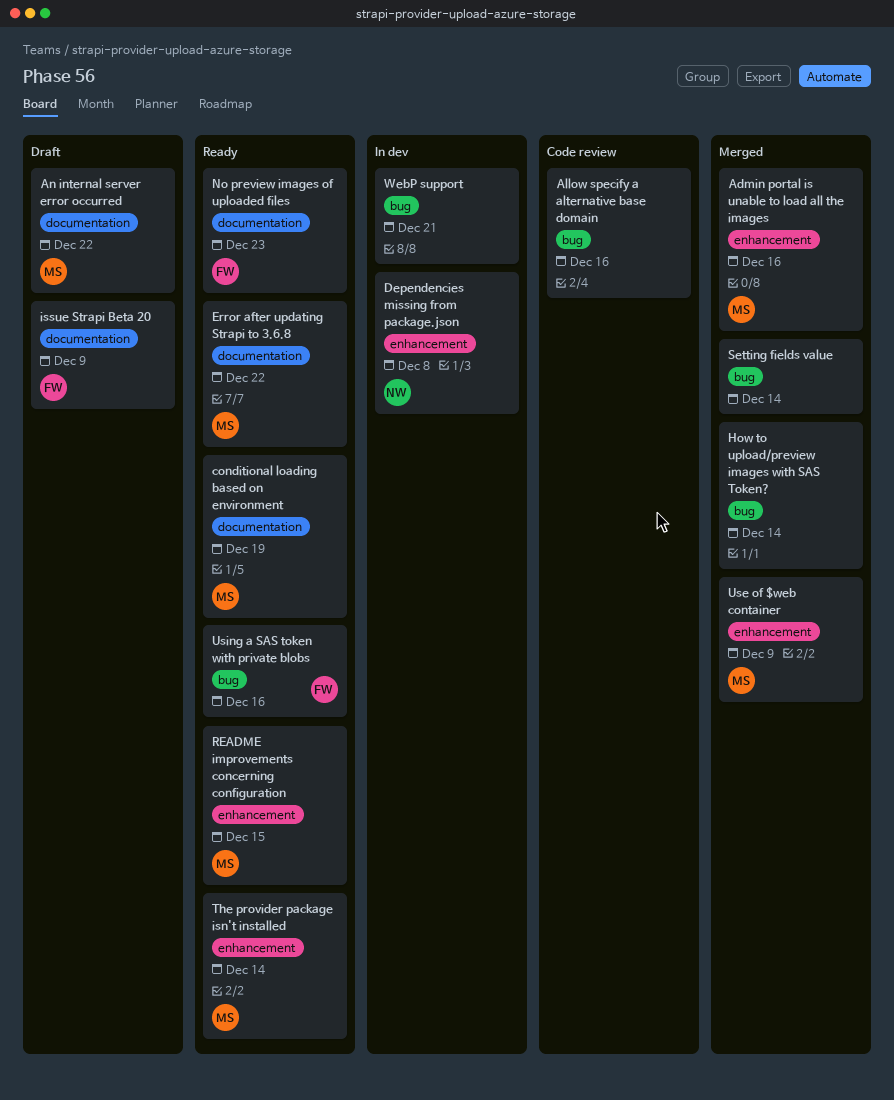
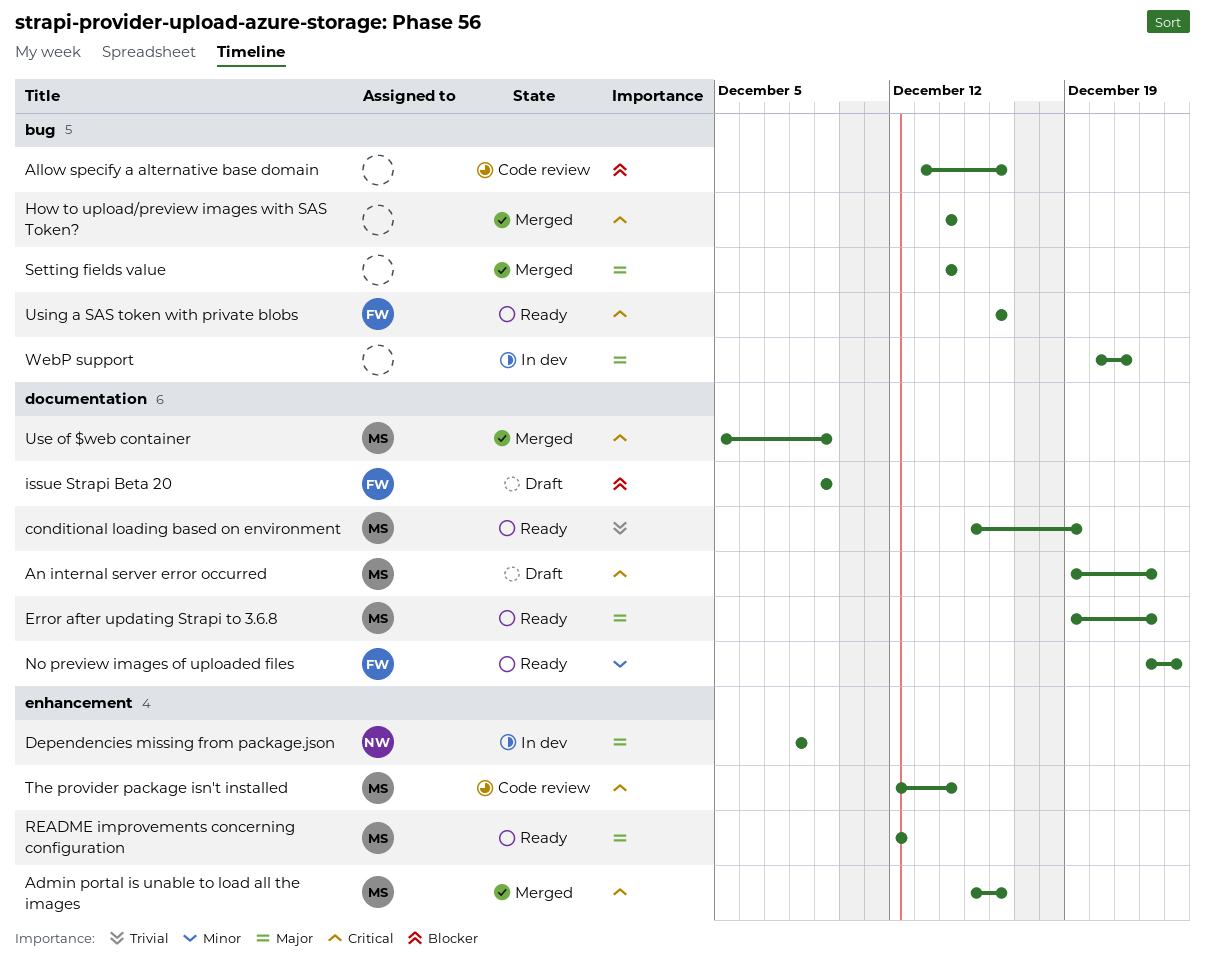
README improvements concerning configuration, due: Dec 15 -> Dec 12
The provider package isn't installed, status: Ready -> Code review
Use of $web container, label: enhancement -> documentation

